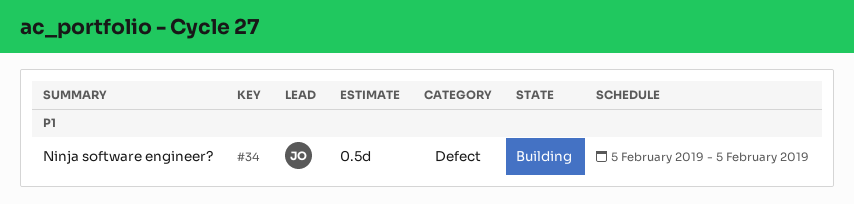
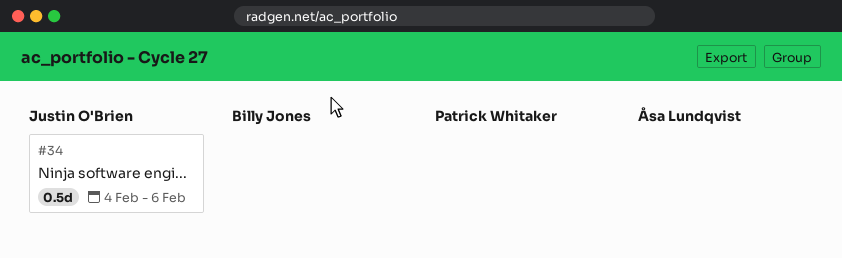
#34, start: Feb 5 -> Feb 4
#34, due: Feb 5 -> Feb 6

